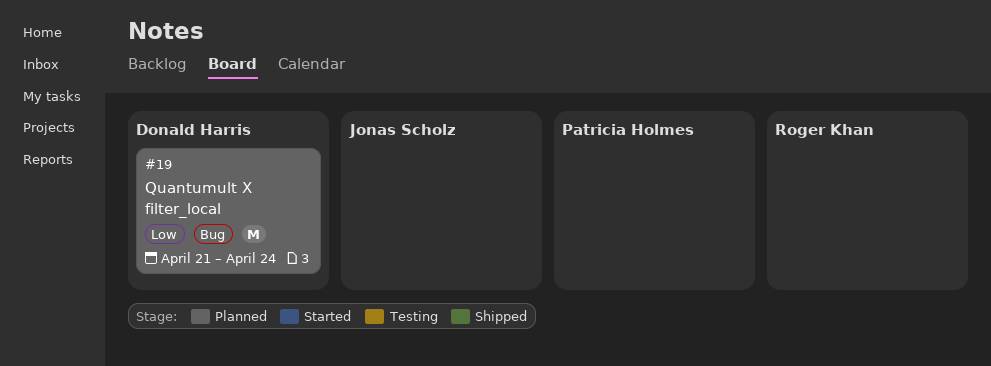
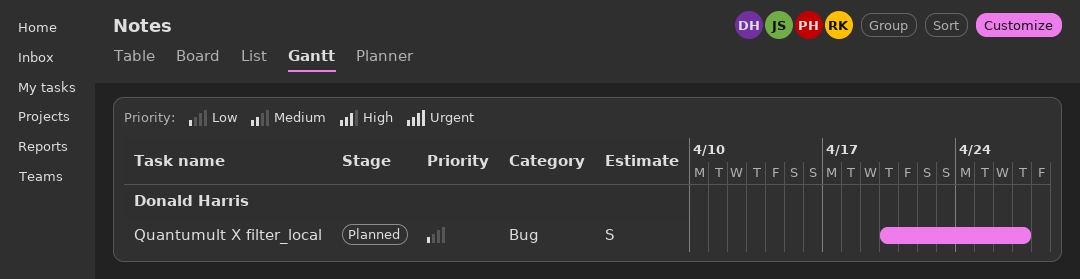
Quantumult X filter_local, estimate: M -> S
Quantumult X filter_local, start: Apr 21 -> Apr 20
Quantumult X filter_local, due: Apr 24 -> Apr 27

